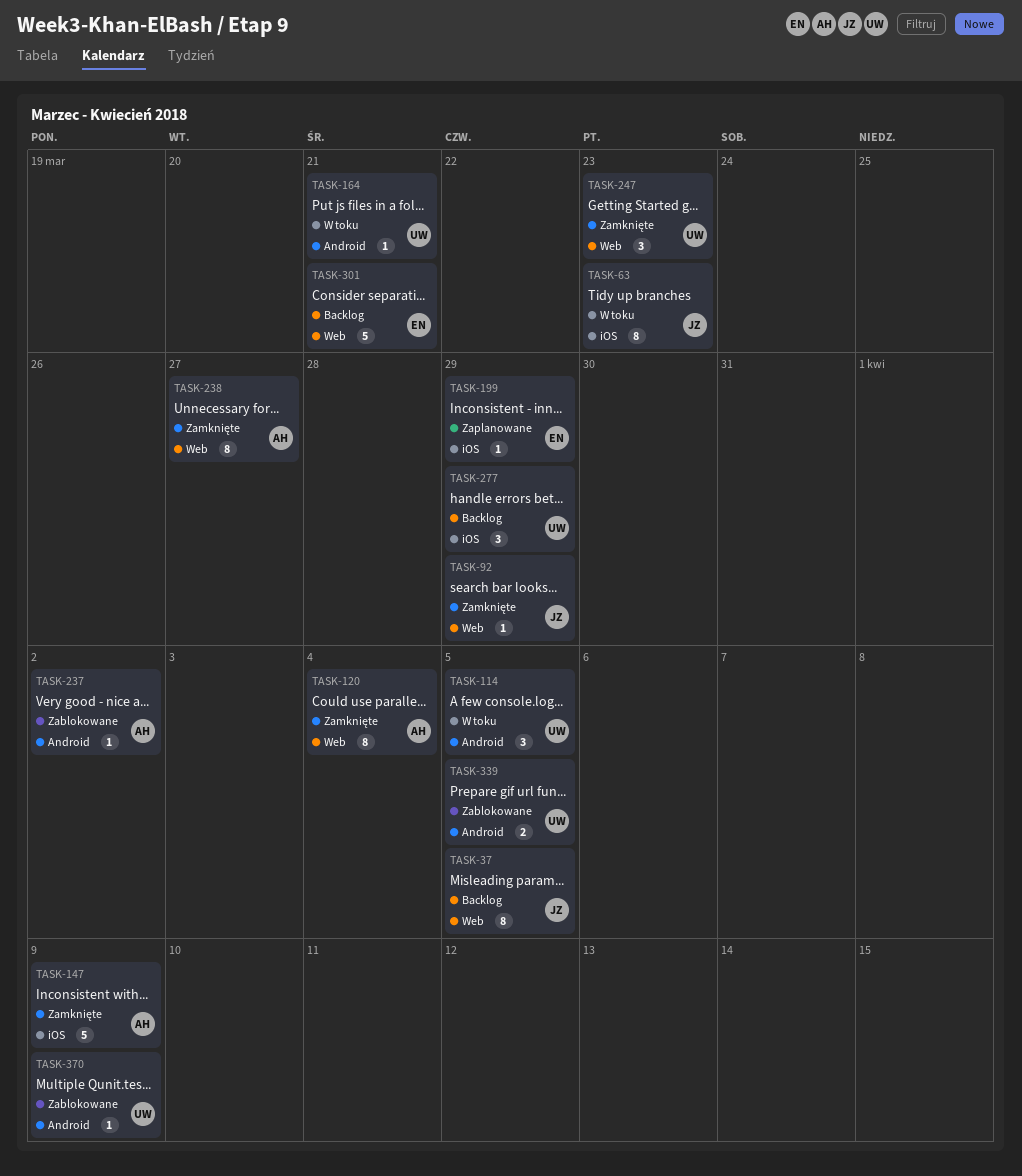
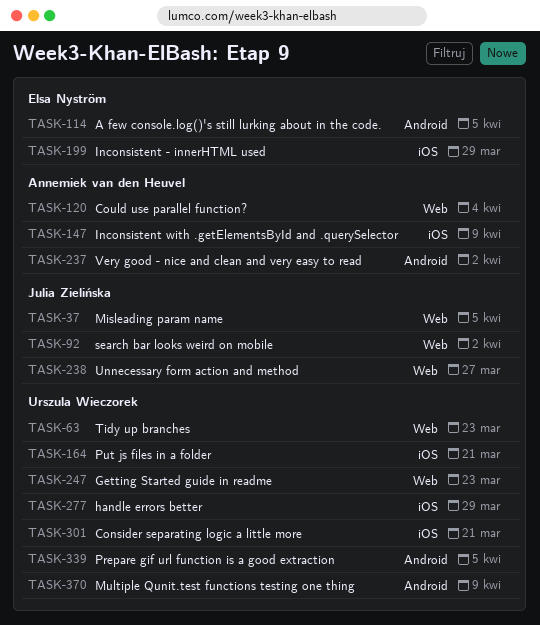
TASK-63, owner: Julia Zielińska -> Urszula Wieczorek
TASK-63, label: iOS -> Web
TASK-92, due: Mar 29 -> Apr 2
TASK-114, owner: Urszula Wieczorek -> Elsa Nyström
TASK-164, label: Android -> iOS
TASK-238, owner: Annemiek van den Heuvel -> Julia Zielińska
TASK-301, owner: Elsa Nyström -> Urszula Wieczorek
TASK-301, label: Web -> iOS

